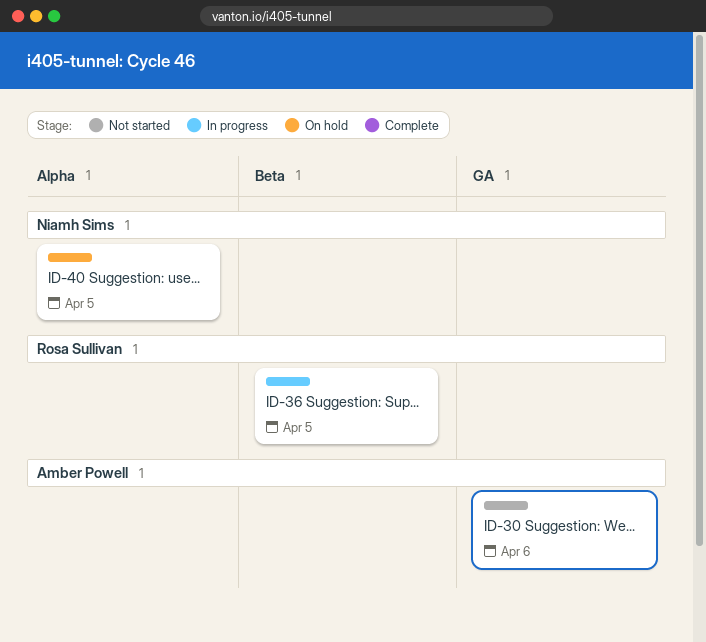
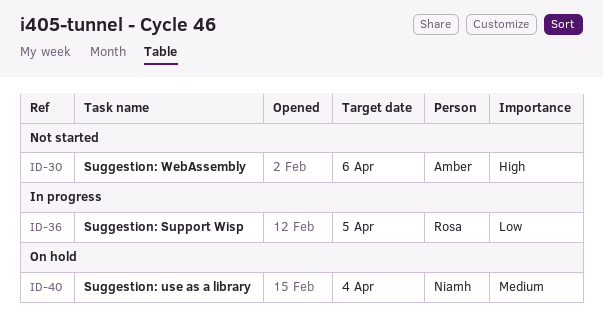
ID-40, due: Apr 5 -> Apr 4

